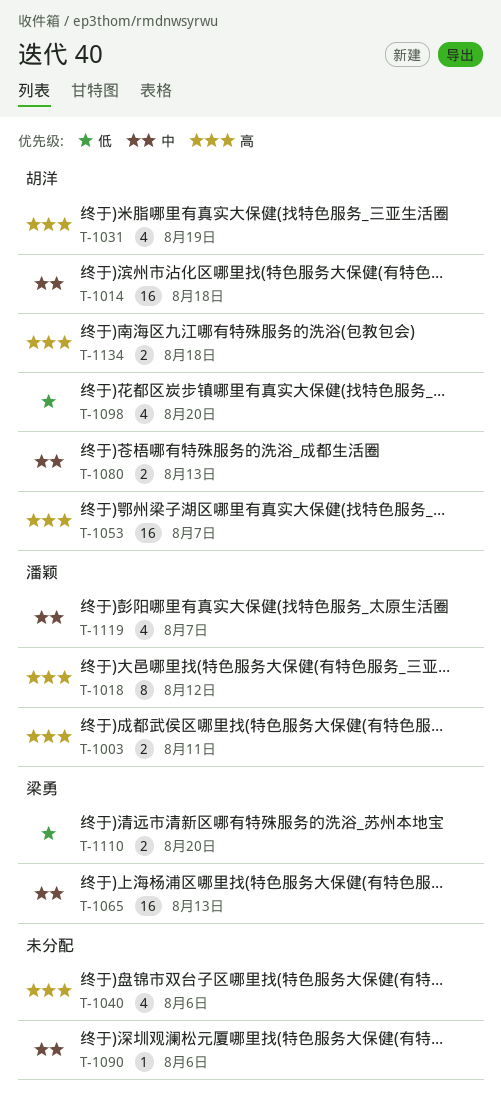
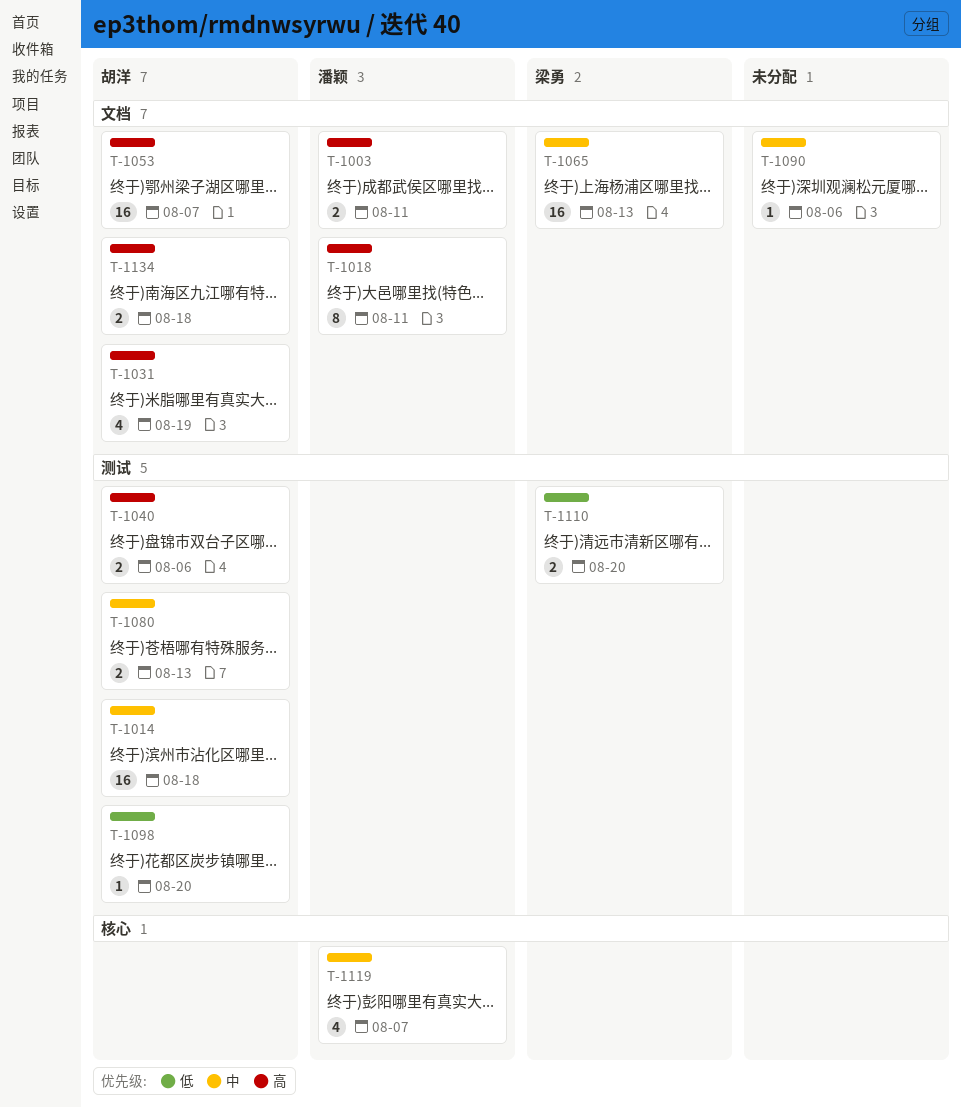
T-1018, due: Aug 12 -> Aug 11
T-1040, owner: none -> 胡洋
T-1040, estimate: 4 -> 2
T-1098, estimate: 4 -> 1

